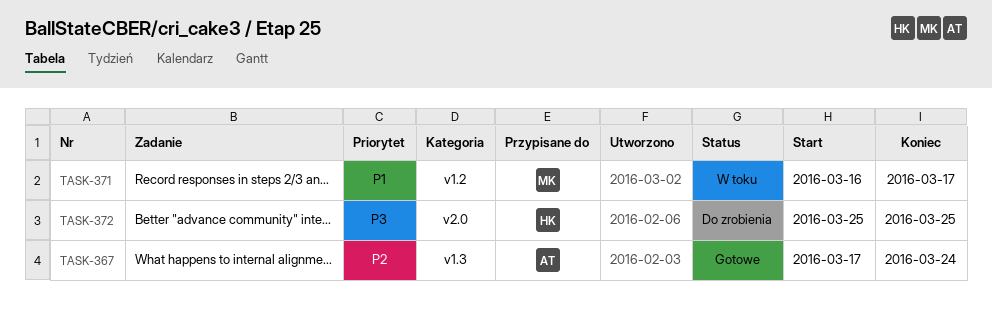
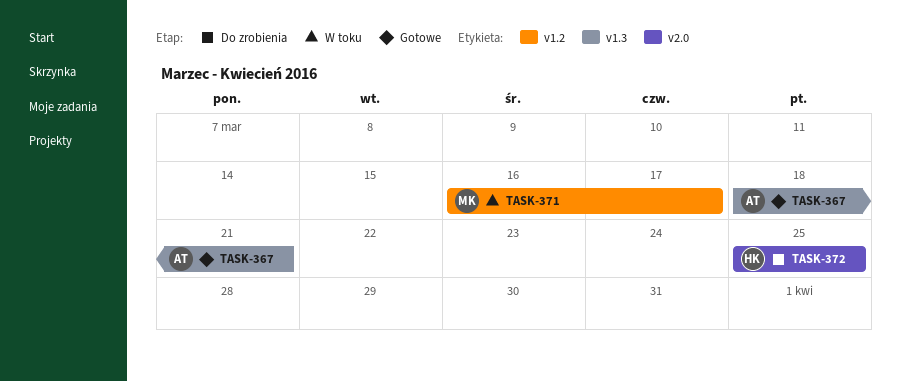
TASK-367, start: Mar 17 -> Mar 18
TASK-367, due: Mar 24 -> Mar 21

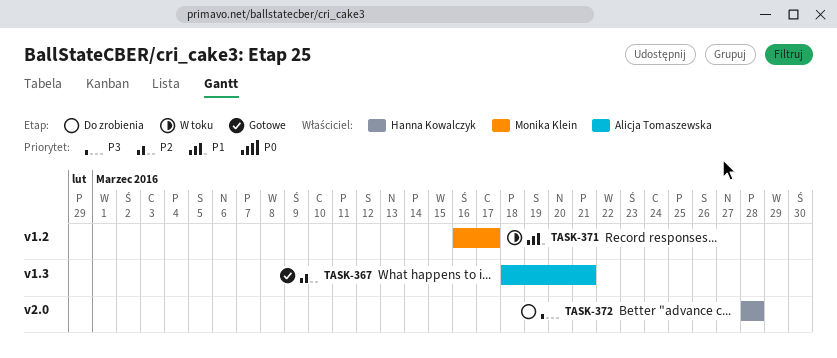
TASK-372, start: Mar 25 -> Mar 28
TASK-372, due: Mar 25 -> Mar 28

